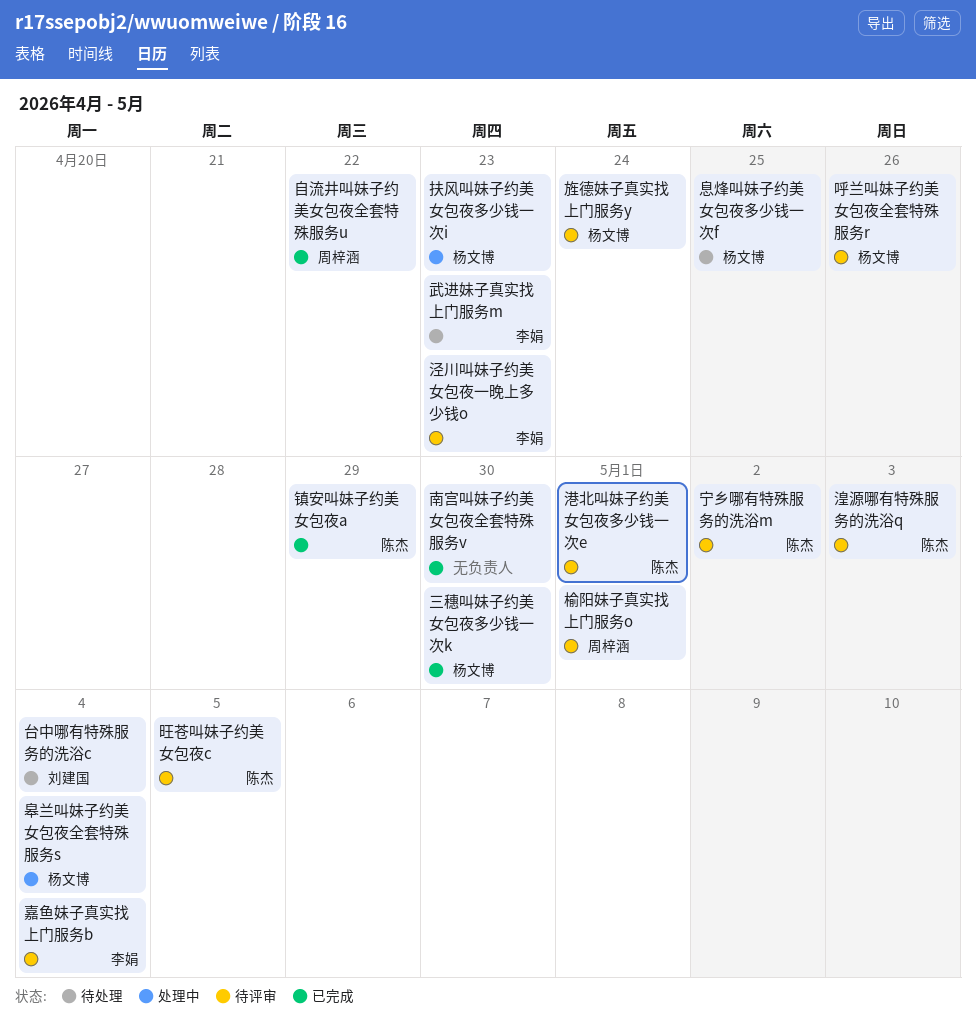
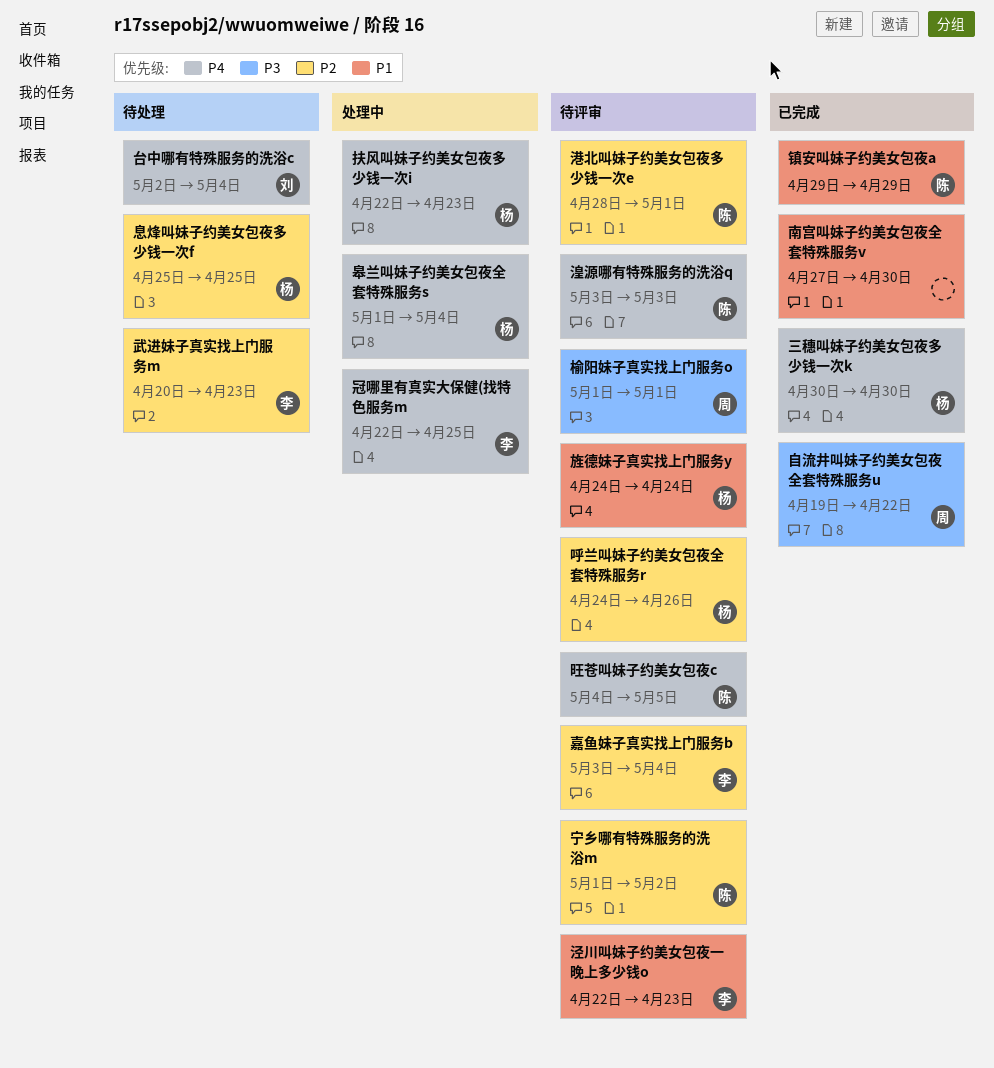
冠哪里有真实大保健(找特色服务m: none -> present

